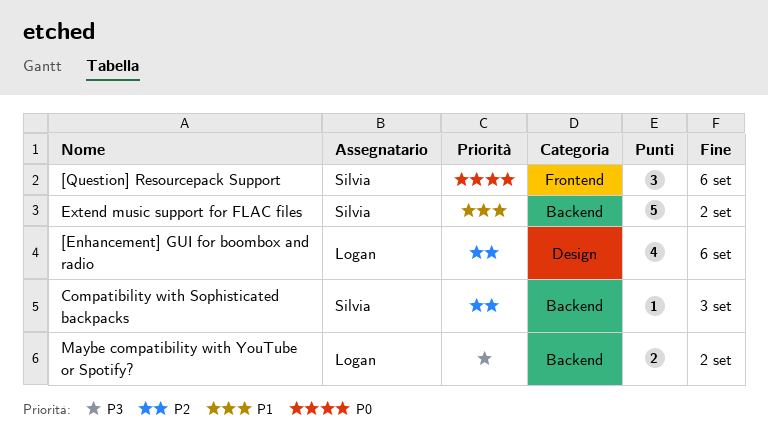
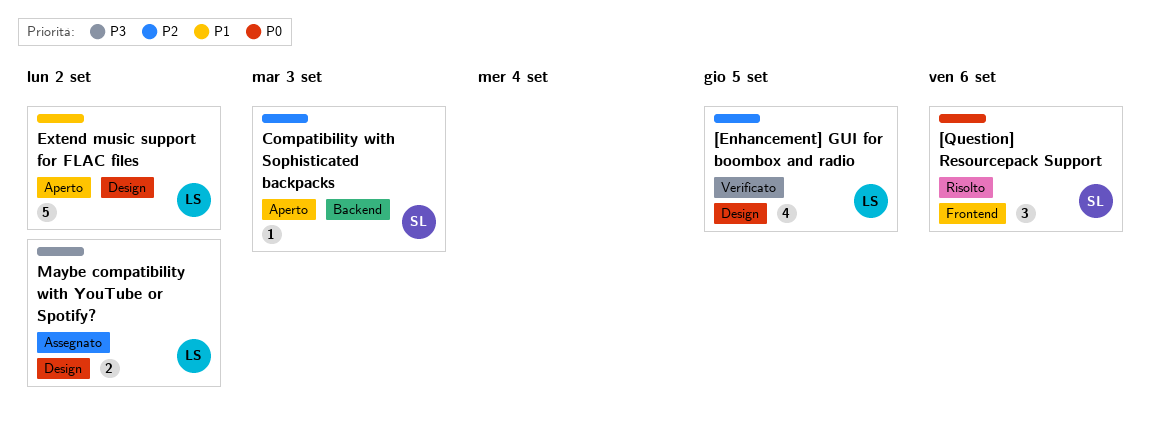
[Enhancement] GUI for boombox and radio, due: Sep 6 -> Sep 5
Extend music support for FLAC files, owner: Silvia -> Logan
Extend music support for FLAC files, label: Backend -> Design
Maybe compatibility with YouTube or Spotify?, label: Backend -> Design

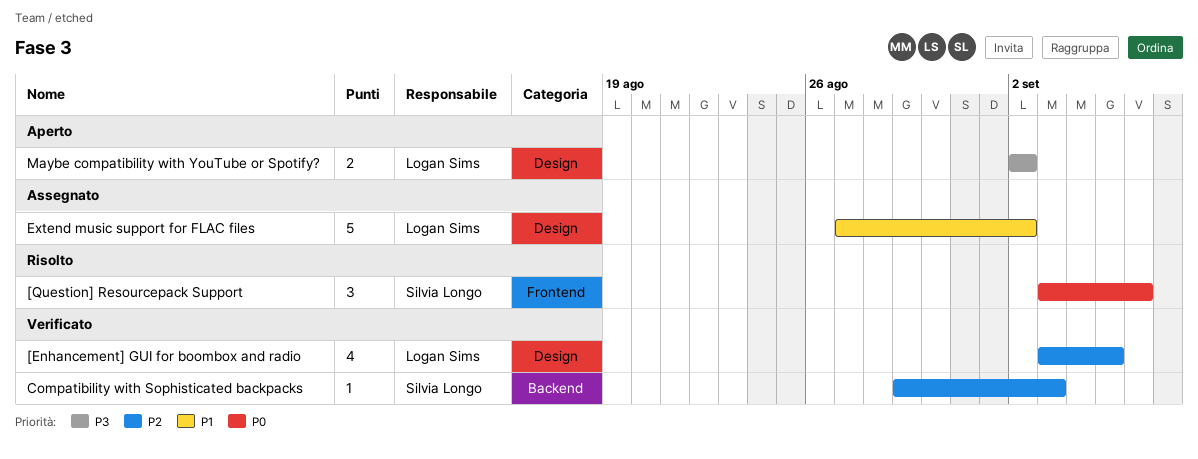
Compatibility with Sophisticated backpacks, status: Aperto -> Verificato
Extend music support for FLAC files, status: Aperto -> Assegnato
Maybe compatibility with YouTube or Spotify?, status: Assegnato -> Aperto

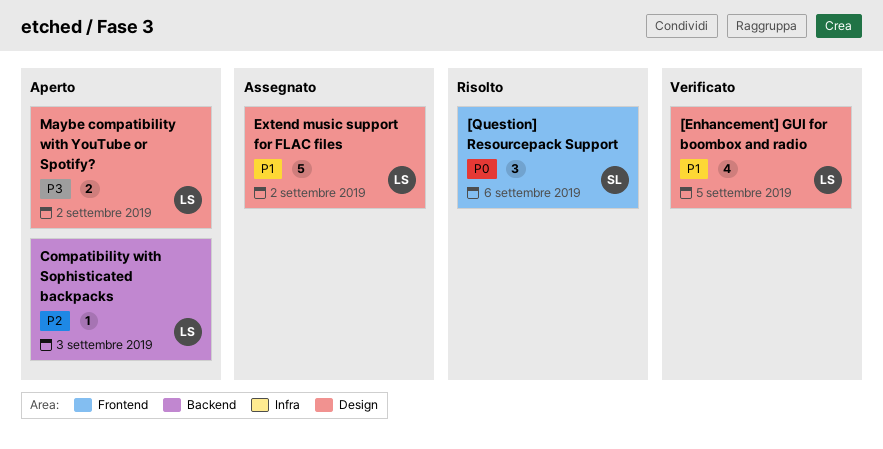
[Enhancement] GUI for boombox and radio, priority: P2 -> P1
Compatibility with Sophisticated backpacks, status: Verificato -> Aperto
Compatibility with Sophisticated backpacks, owner: Silvia Longo -> Logan Sims

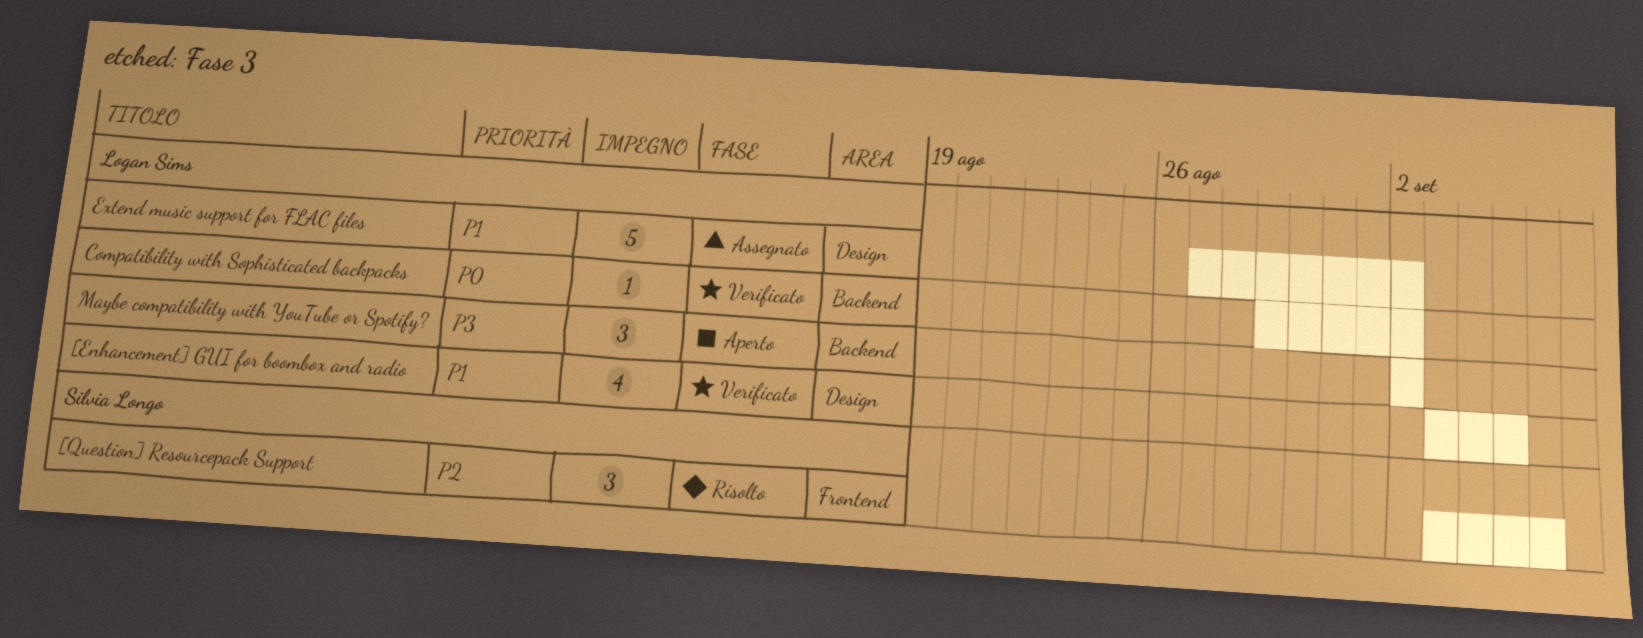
[Question] Resourcepack Support, priority: P0 -> P2
Compatibility with Sophisticated backpacks, status: Aperto -> Verificato
Compatibility with Sophisticated backpacks, priority: P2 -> P0
Compatibility with Sophisticated backpacks, due: Sep 3 -> Sep 2
Maybe compatibility with YouTube or Spotify?, label: Design -> Backend
Maybe compatibility with YouTube or Spotify?, estimate: 2 -> 3

